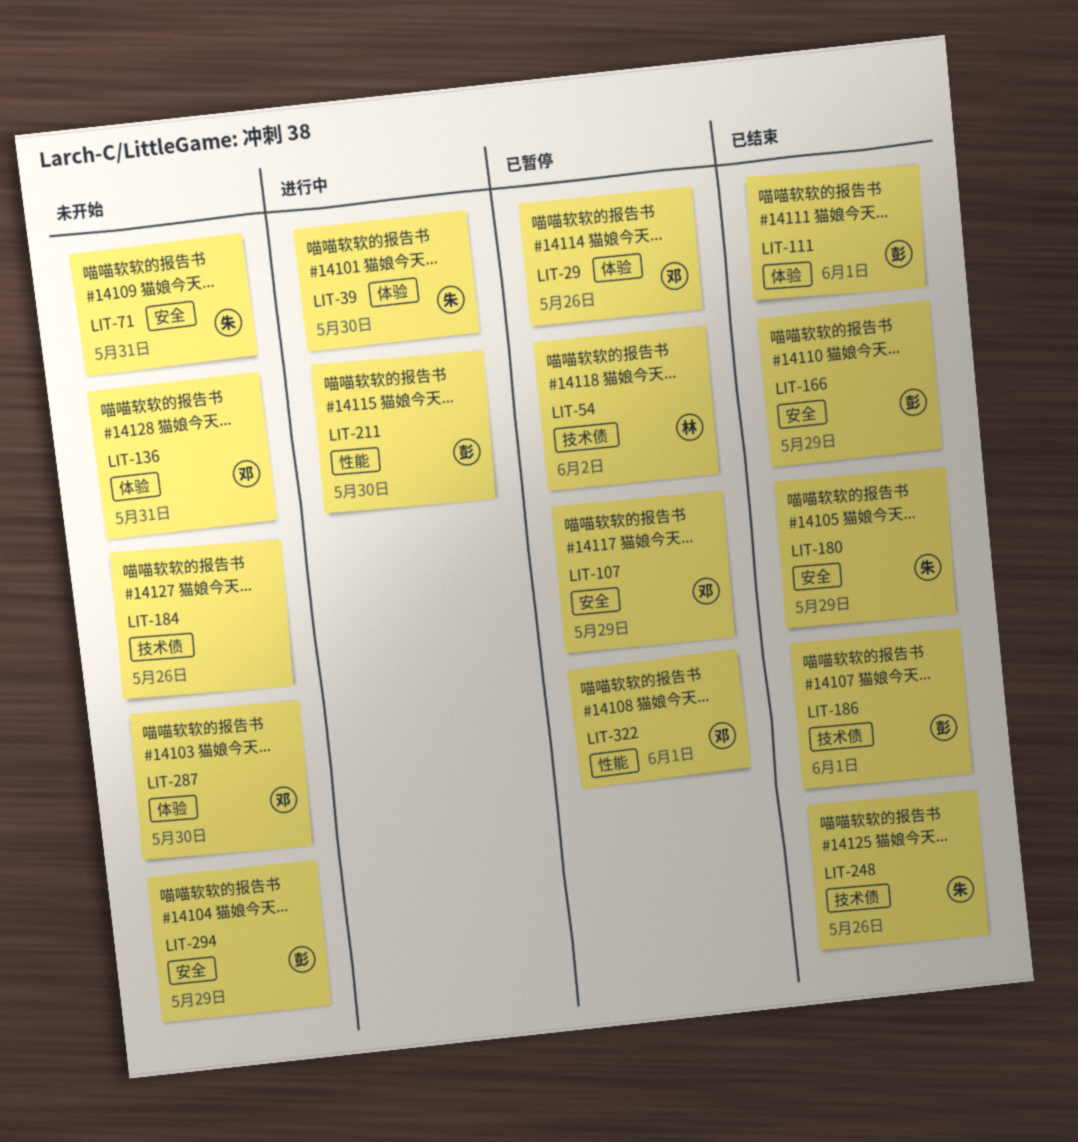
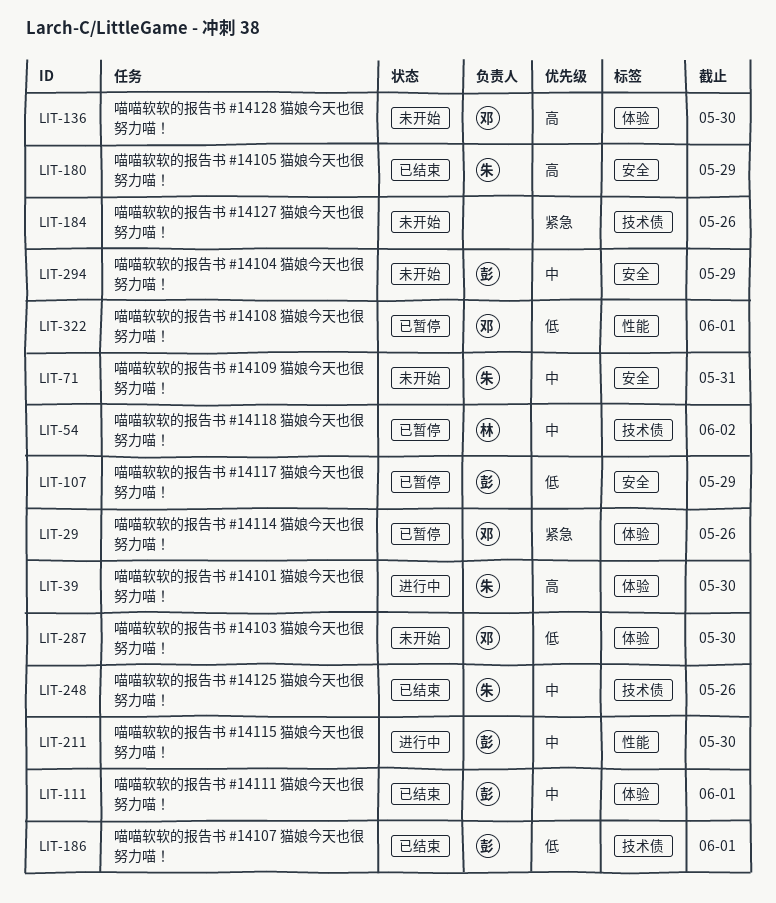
LIT-107, owner: 邓 -> 彭
LIT-136, due: May 31 -> May 30
LIT-166: present -> none

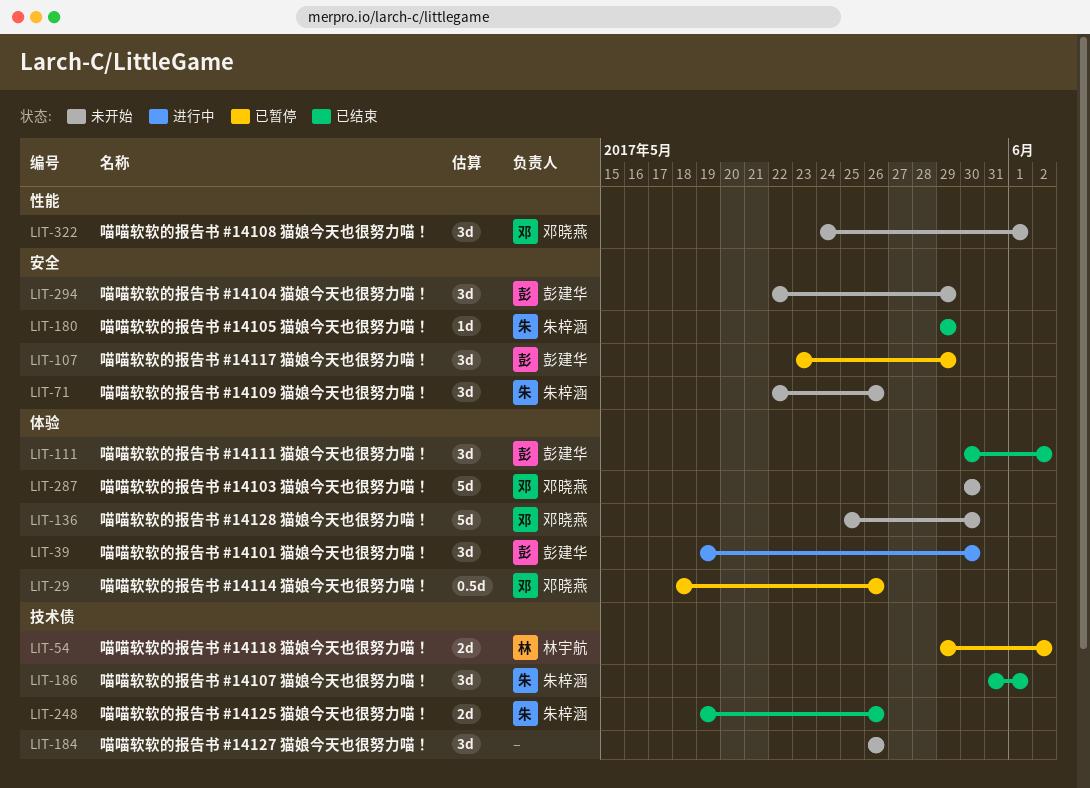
LIT-39, owner: 朱梓涵 -> 彭建华
LIT-71, due: May 31 -> May 26
LIT-111, due: Jun 1 -> Jun 2
LIT-186, owner: 彭建华 -> 朱梓涵
LIT-211: present -> none
LIT-322, status: 已暂停 -> 未开始

